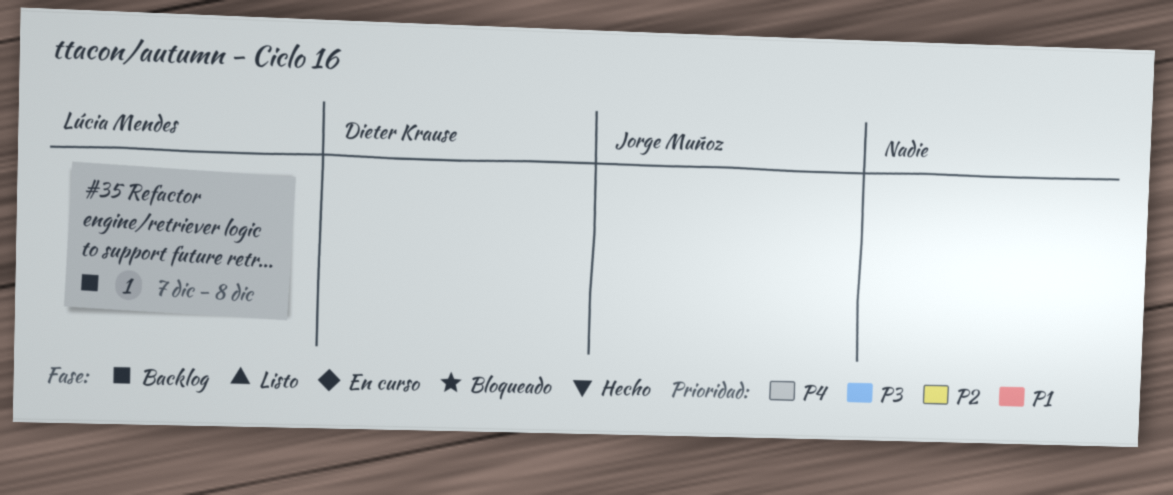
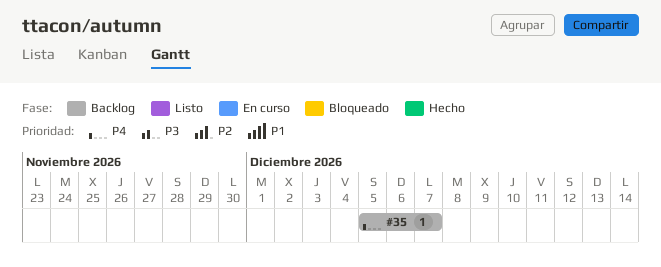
#35, start: Dec 7 -> Dec 5
#35, due: Dec 8 -> Dec 7

